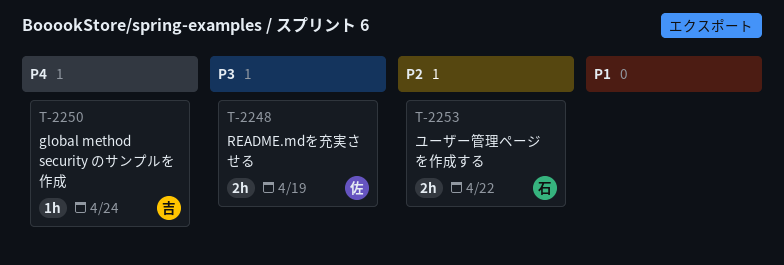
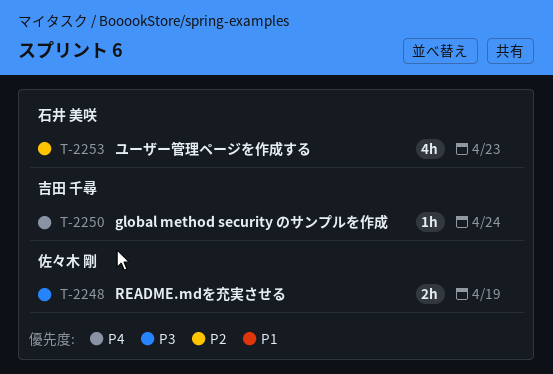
T-2253, estimate: 2h -> 4h
T-2253, due: Apr 22 -> Apr 23

